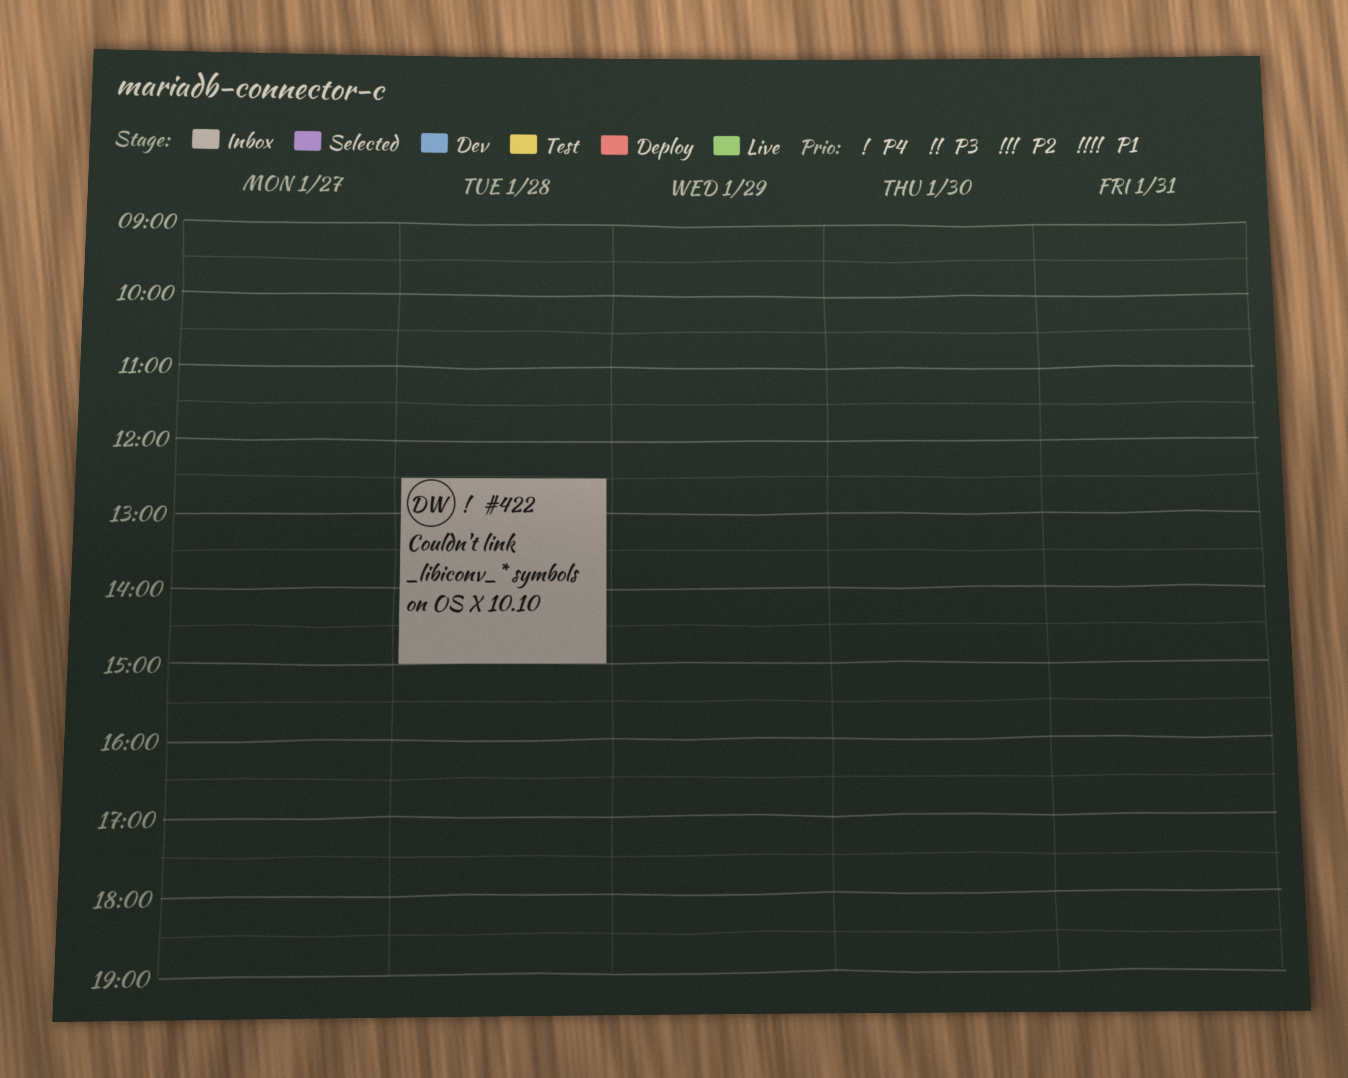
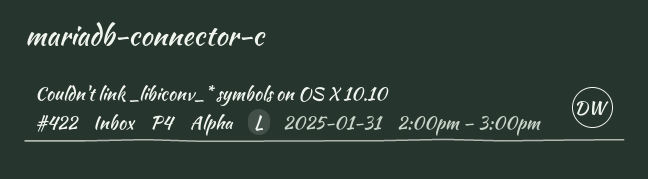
#422, day: Jan 28 -> Jan 31
#422, begins: 12:30 -> 14:00

